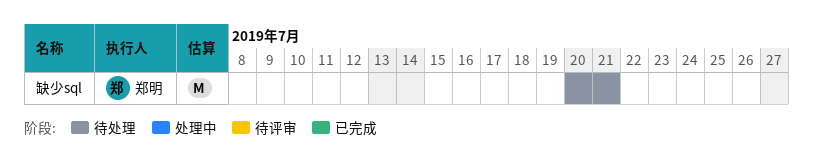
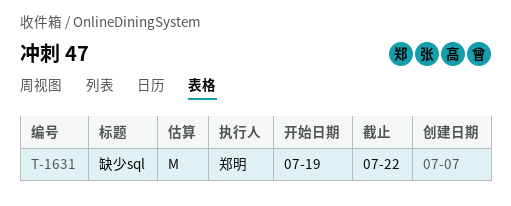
缺少sql, start: Jul 20 -> Jul 19
缺少sql, due: Jul 21 -> Jul 22

